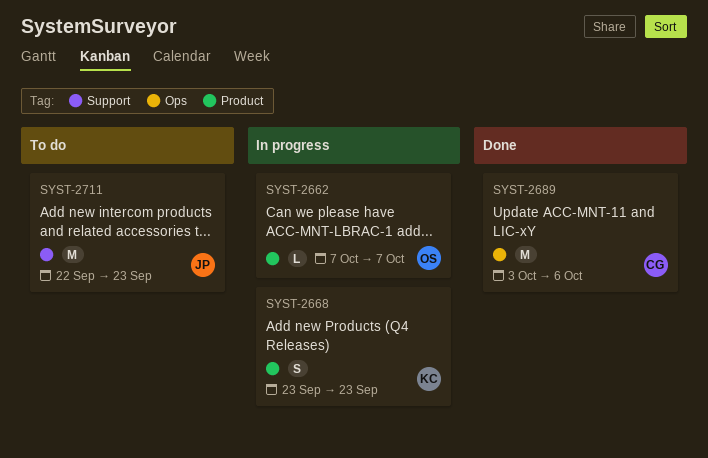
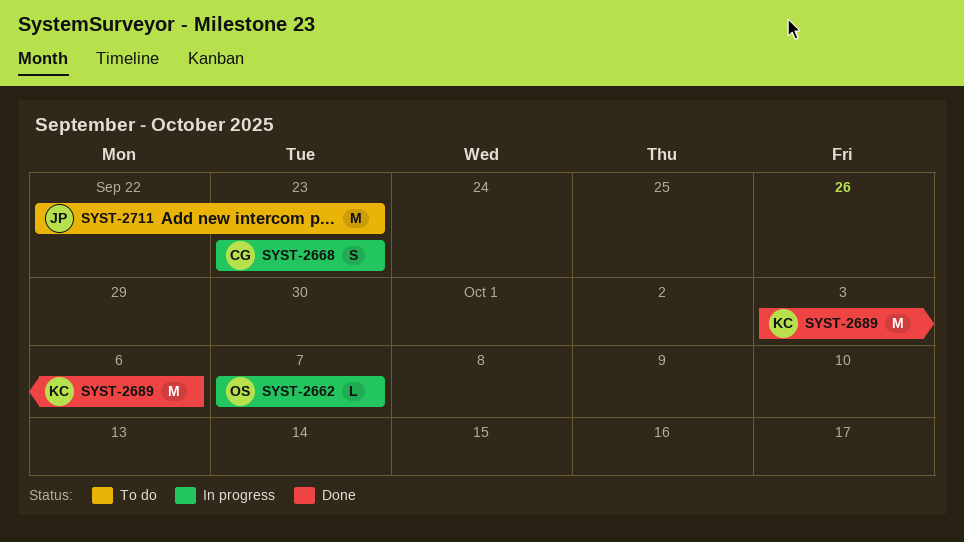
SYST-2668, owner: KC -> CG
SYST-2689, owner: CG -> KC

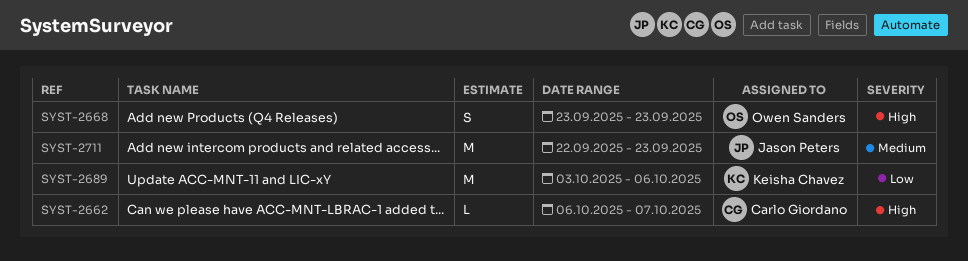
SYST-2662, owner: Owen Sanders -> Carlo Giordano
SYST-2662, start: Oct 7 -> Oct 6
SYST-2668, owner: Carlo Giordano -> Owen Sanders

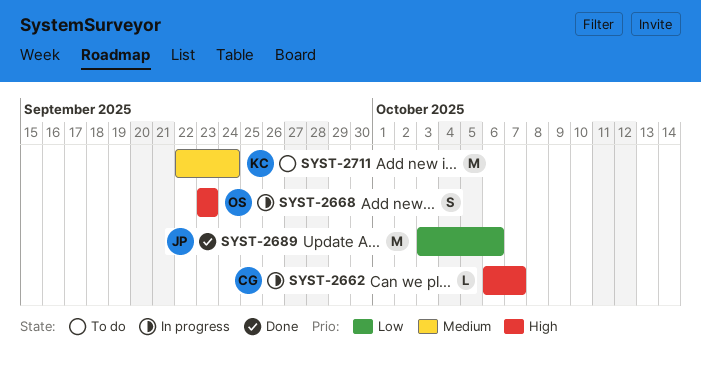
SYST-2689, owner: Keisha Chavez -> Jason Peters
SYST-2711, owner: Jason Peters -> Keisha Chavez
SYST-2711, due: Sep 23 -> Sep 24

